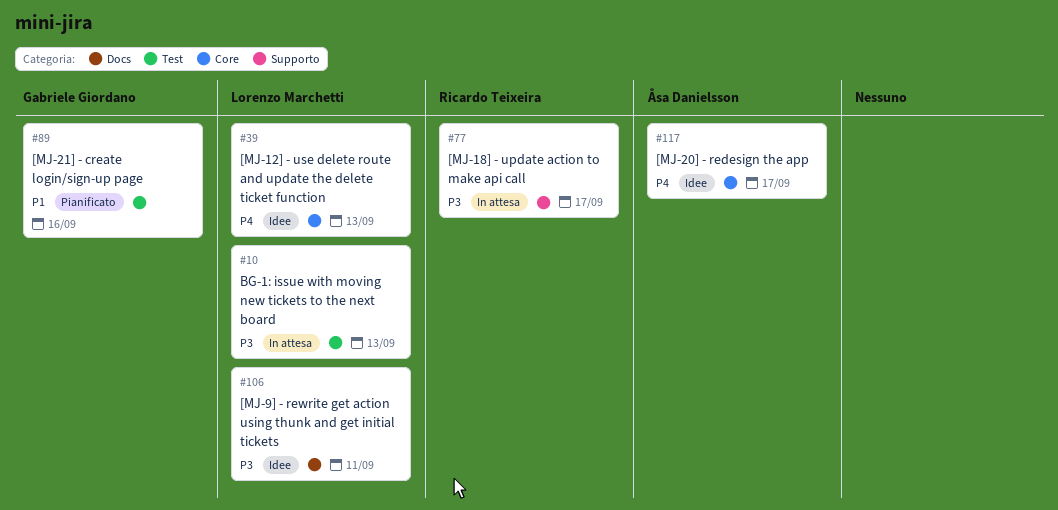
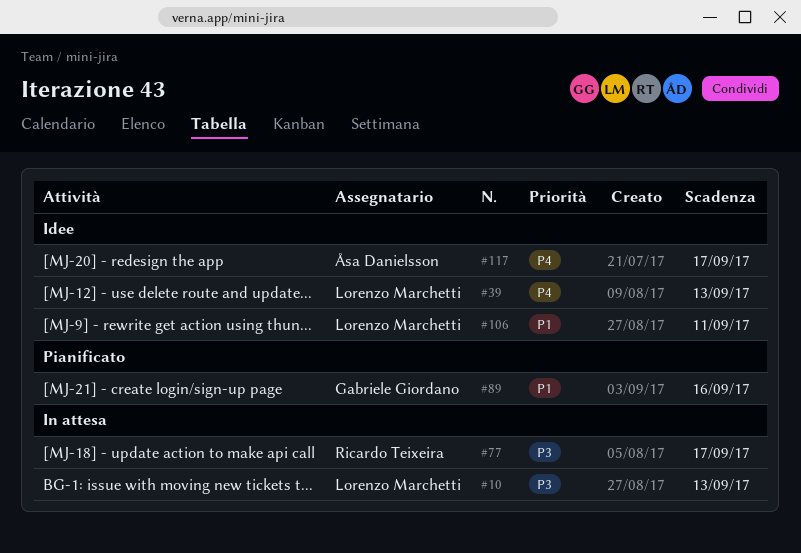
#106, priority: P3 -> P1

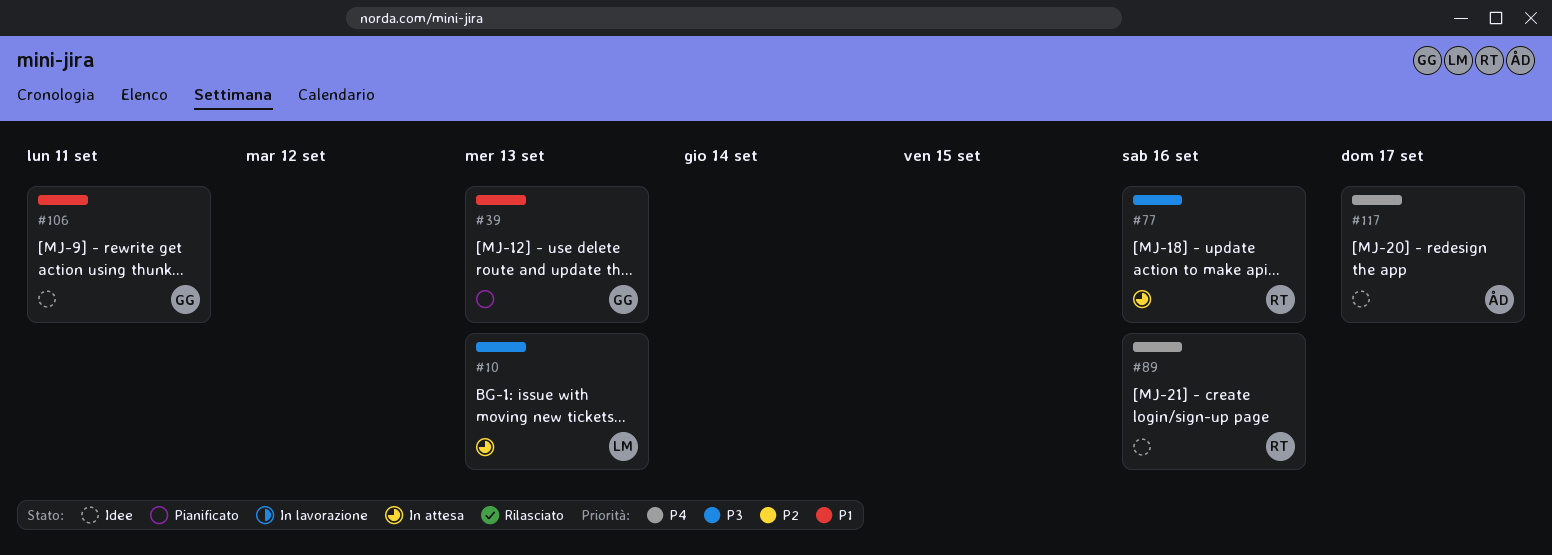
#39, status: Idee -> Pianificato
#39, owner: Lorenzo Marchetti -> Gabriele Giordano
#39, priority: P4 -> P1
#77, due: Sep 17 -> Sep 16
#89, status: Pianificato -> Idee
#89, owner: Gabriele Giordano -> Ricardo Teixeira
#89, priority: P1 -> P4
#106, owner: Lorenzo Marchetti -> Gabriele Giordano

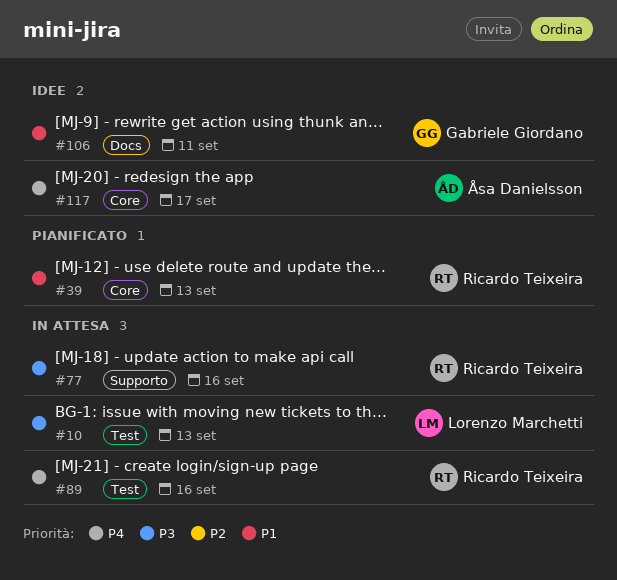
#39, owner: Gabriele Giordano -> Ricardo Teixeira
#89, status: Idee -> In attesa

